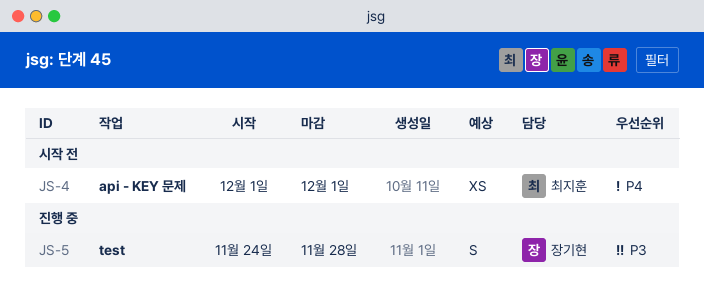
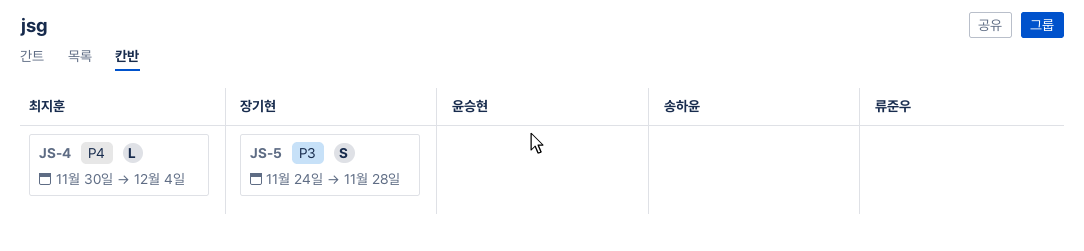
JS-4, estimate: XS -> L
JS-4, start: Dec 1 -> Nov 30
JS-4, due: Dec 1 -> Dec 4

